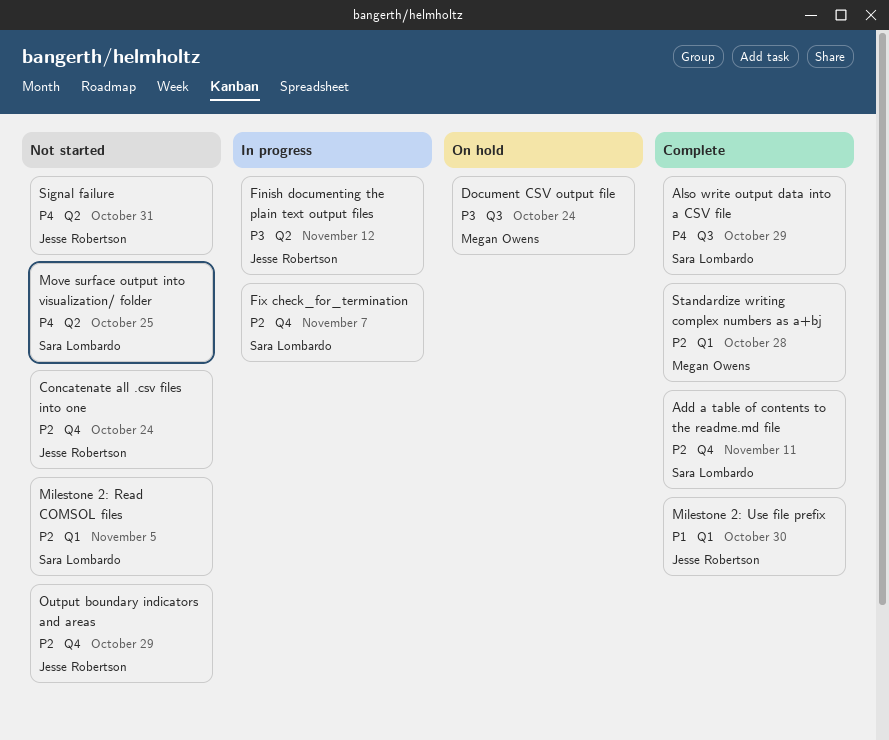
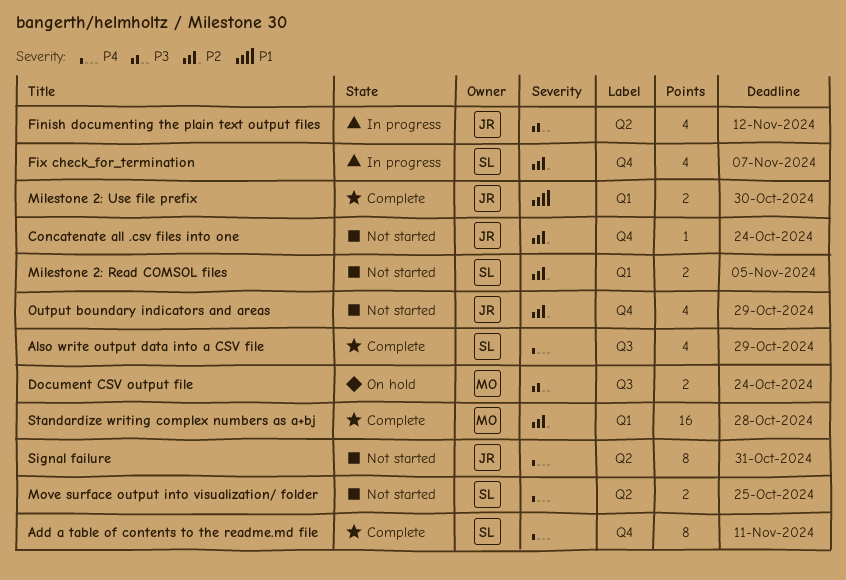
Add a table of contents to the readme.md file, priority: P2 -> P4

